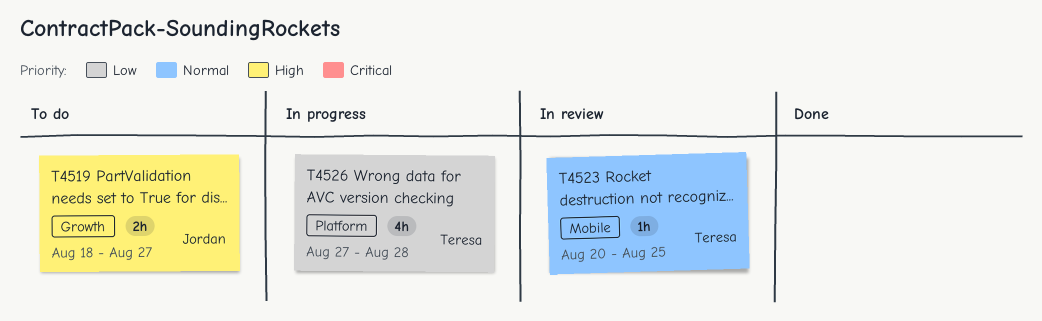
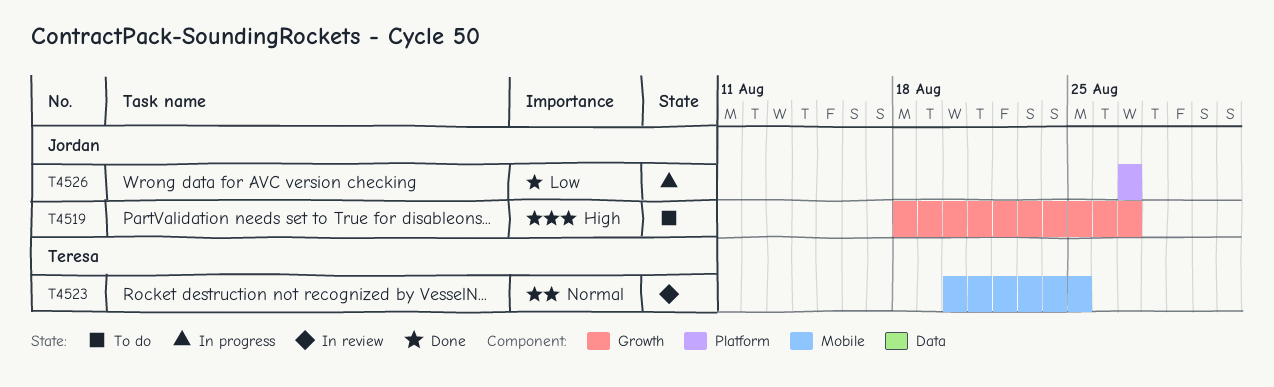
T4526, owner: Teresa -> Jordan
T4526, due: Aug 28 -> Aug 27

